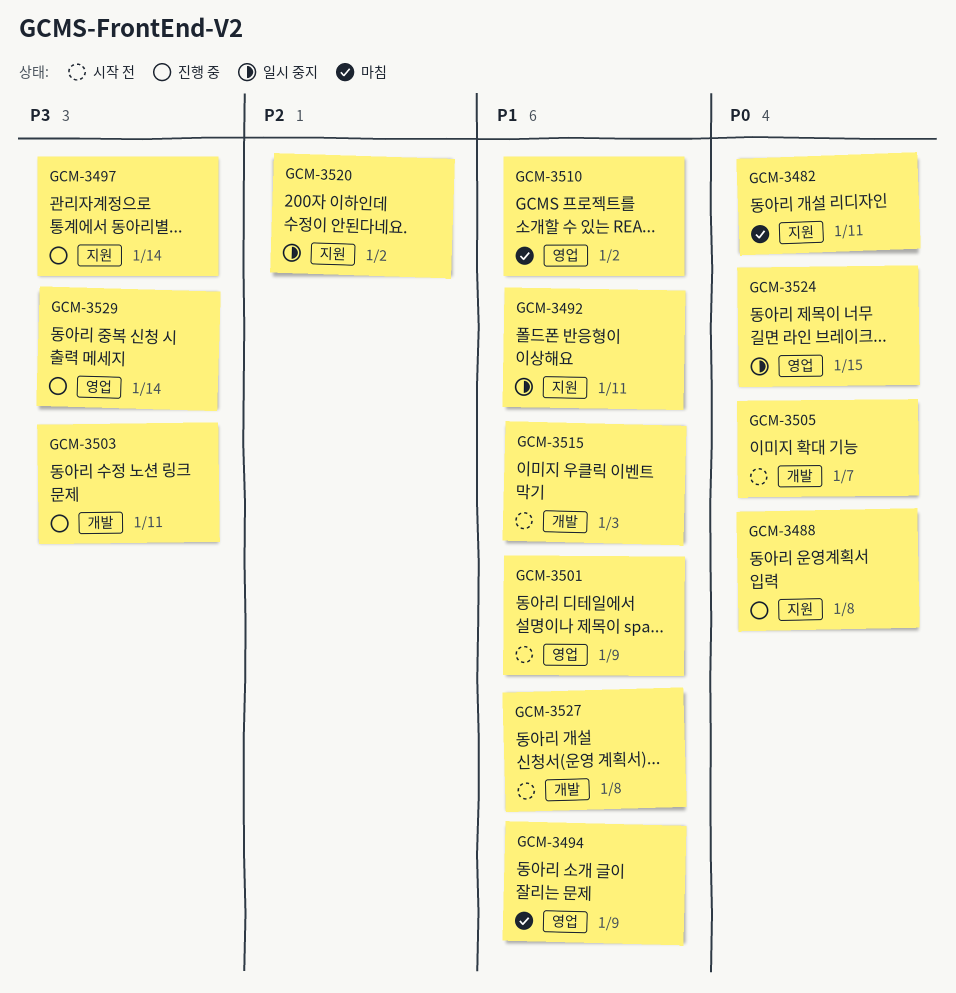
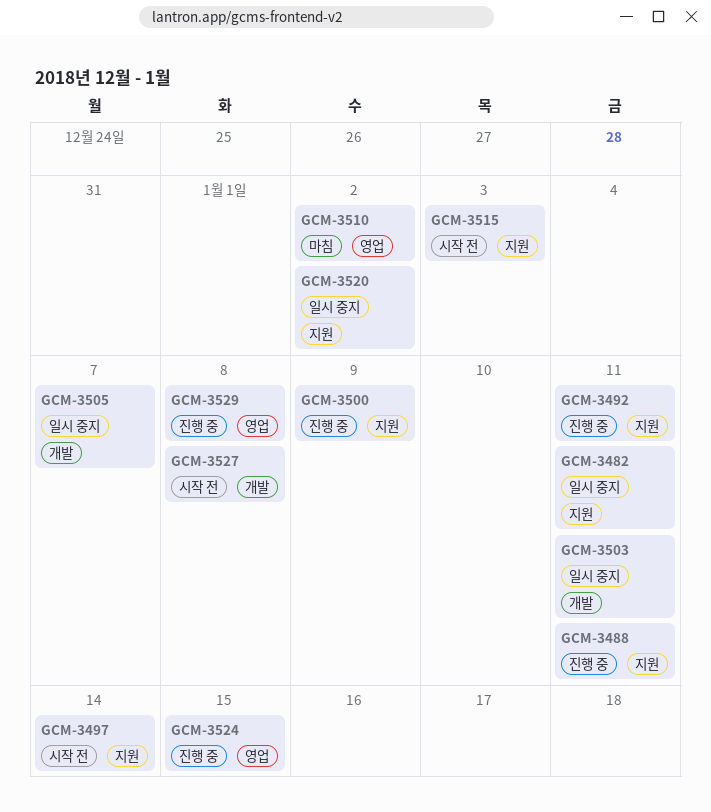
GCM-3482, status: 마침 -> 일시 중지
GCM-3488, due: Jan 8 -> Jan 11
GCM-3492, status: 일시 중지 -> 진행 중
GCM-3494: present -> none
GCM-3497, status: 진행 중 -> 시작 전
GCM-3500: none -> present
GCM-3501: present -> none
GCM-3503, status: 진행 중 -> 일시 중지
GCM-3505, status: 시작 전 -> 일시 중지
GCM-3515, label: 개발 -> 지원
GCM-3524, status: 일시 중지 -> 진행 중
GCM-3529, due: Jan 14 -> Jan 8

